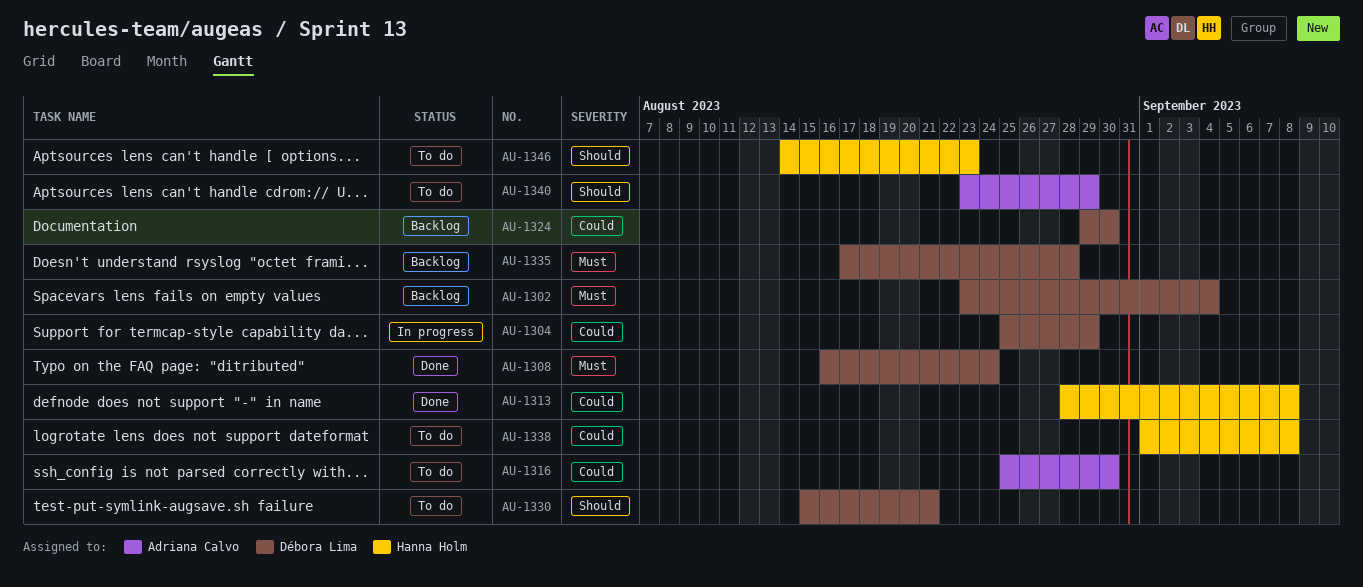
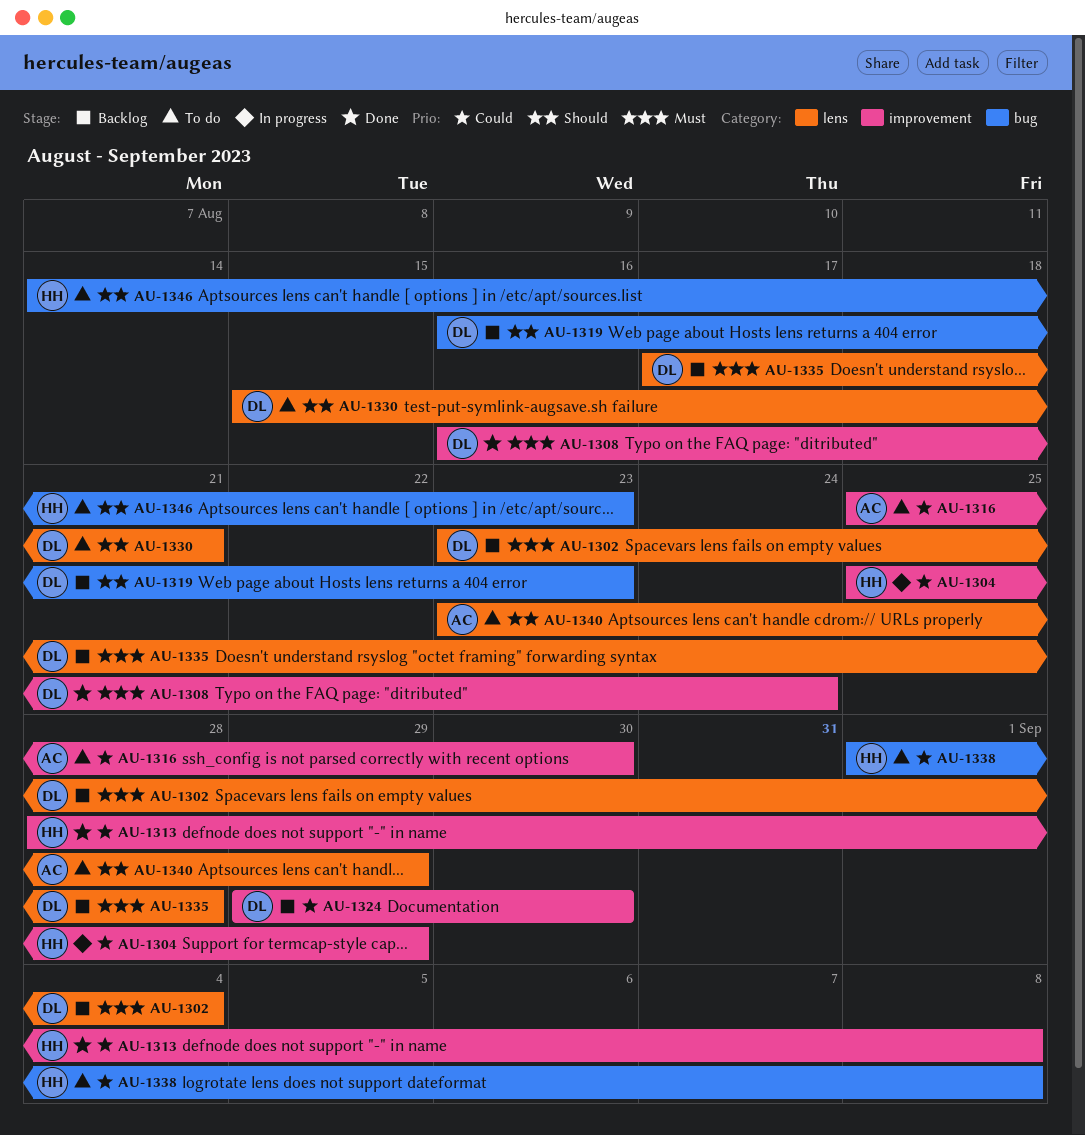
AU-1304, owner: Débora Lima -> Hanna Holm
AU-1319: none -> present

